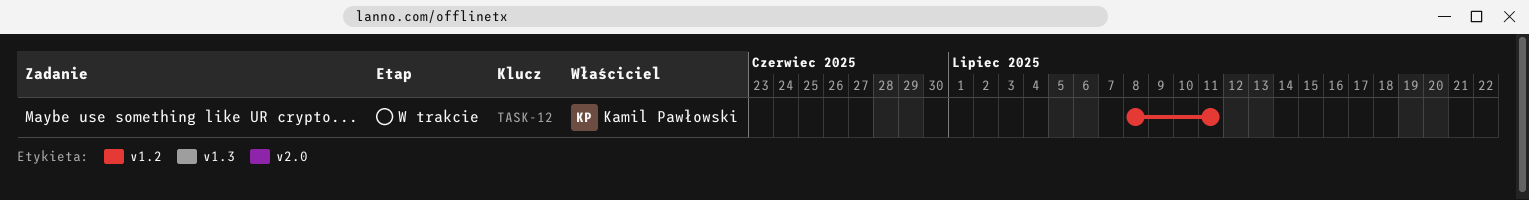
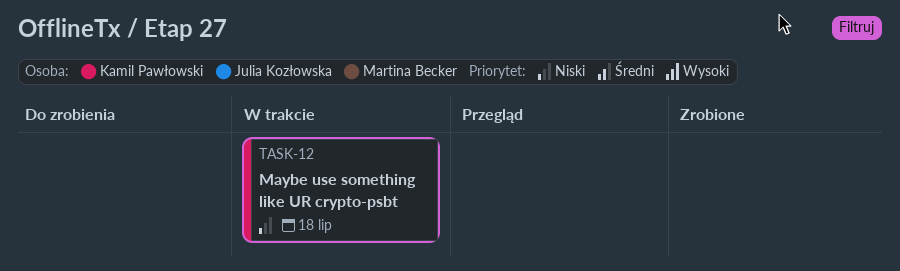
TASK-12, due: Jul 11 -> Jul 18

